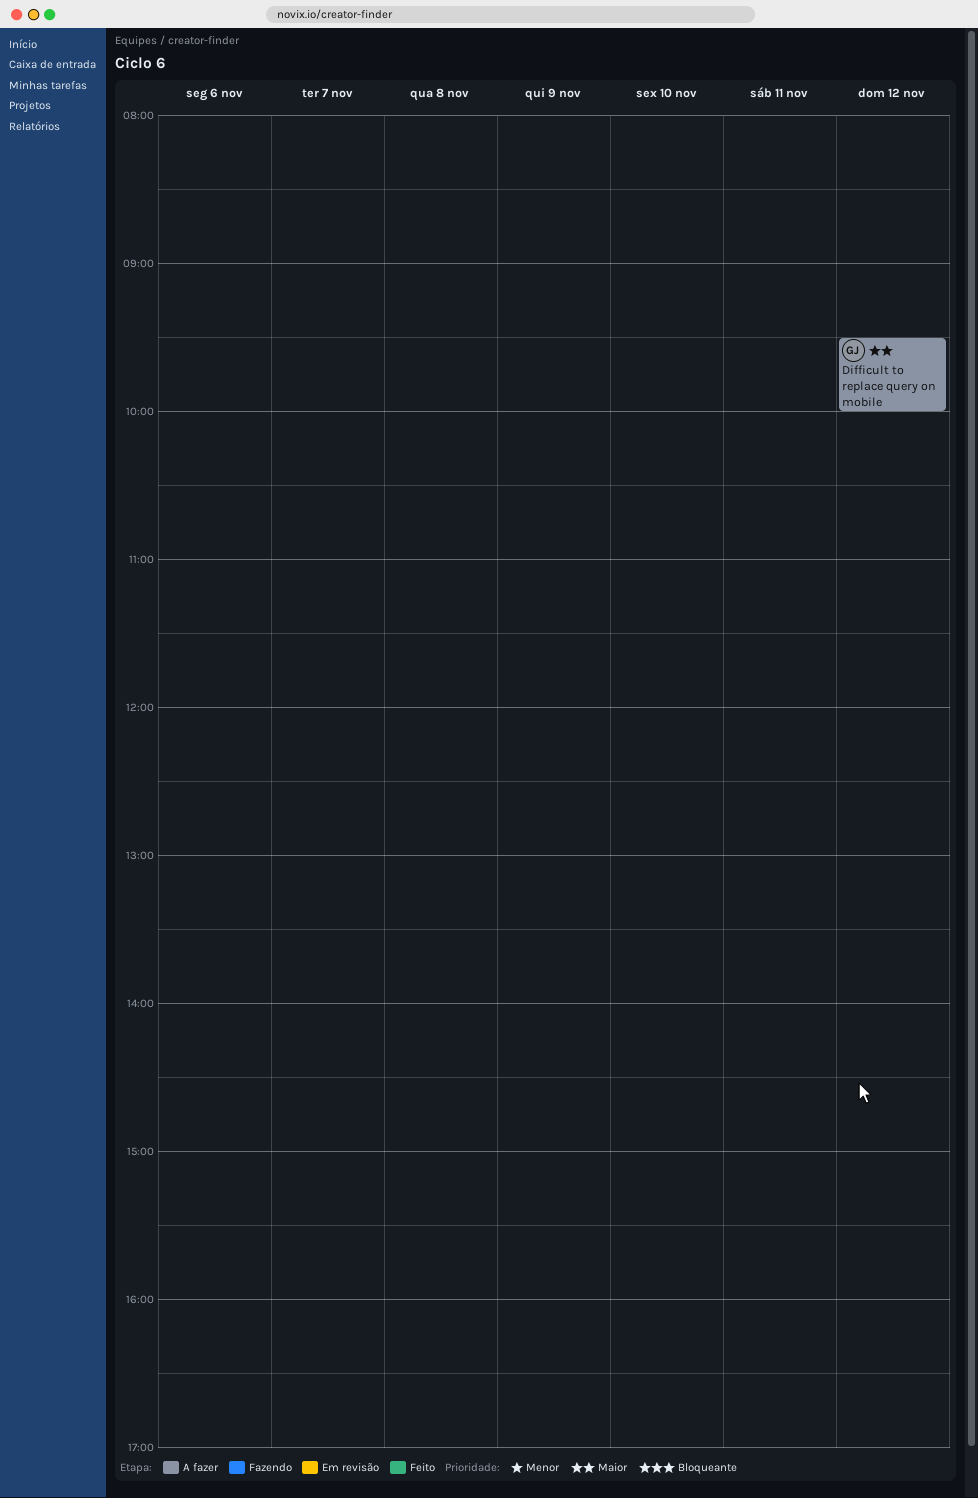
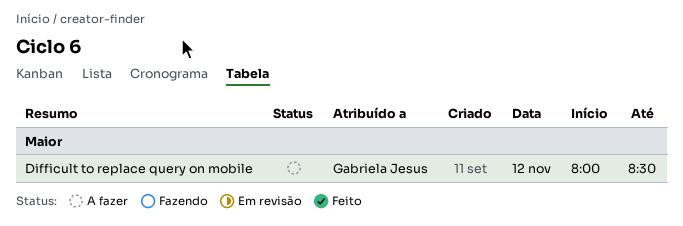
Difficult to replace query on mobile, begins: 09:30 -> 08:00
Difficult to replace query on mobile, ends: 10:00 -> 08:30

